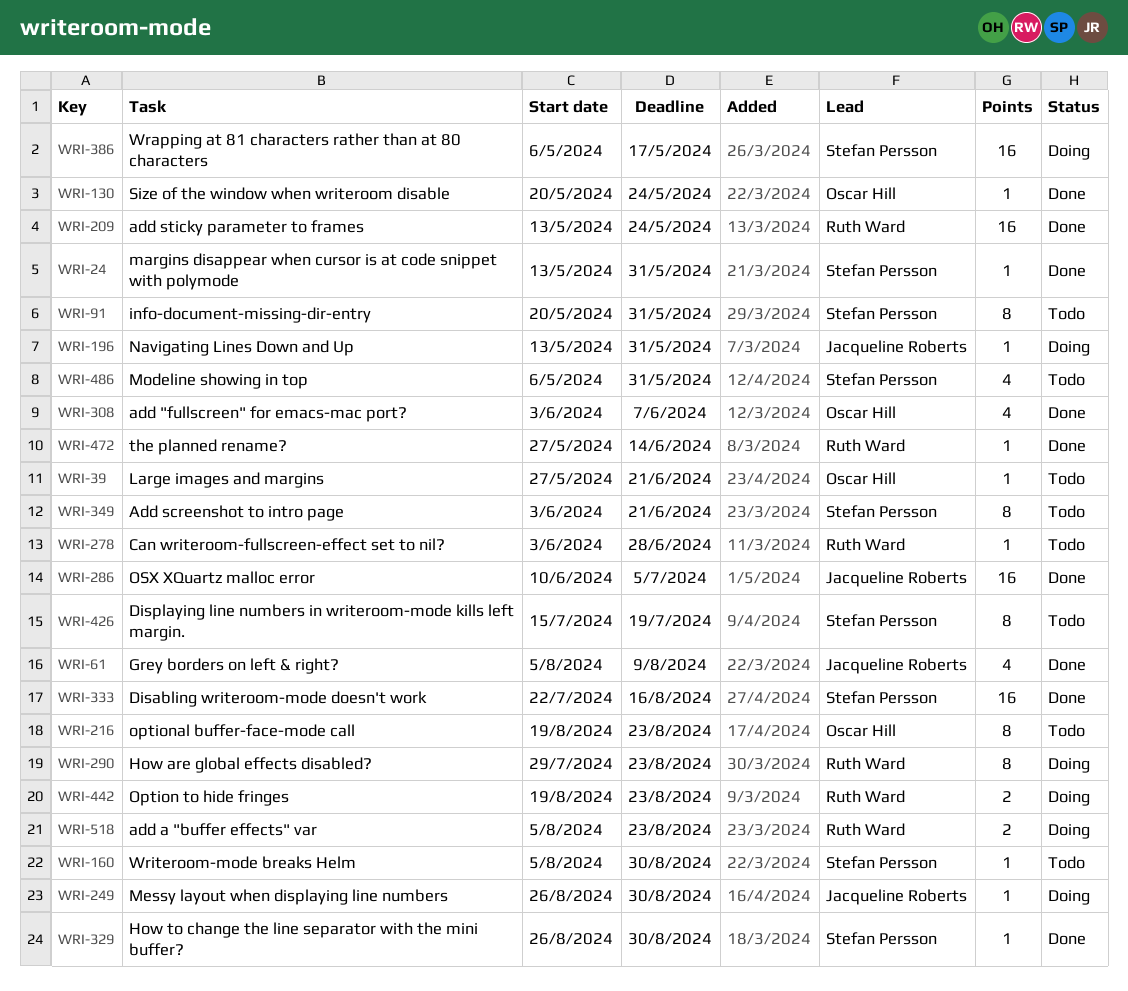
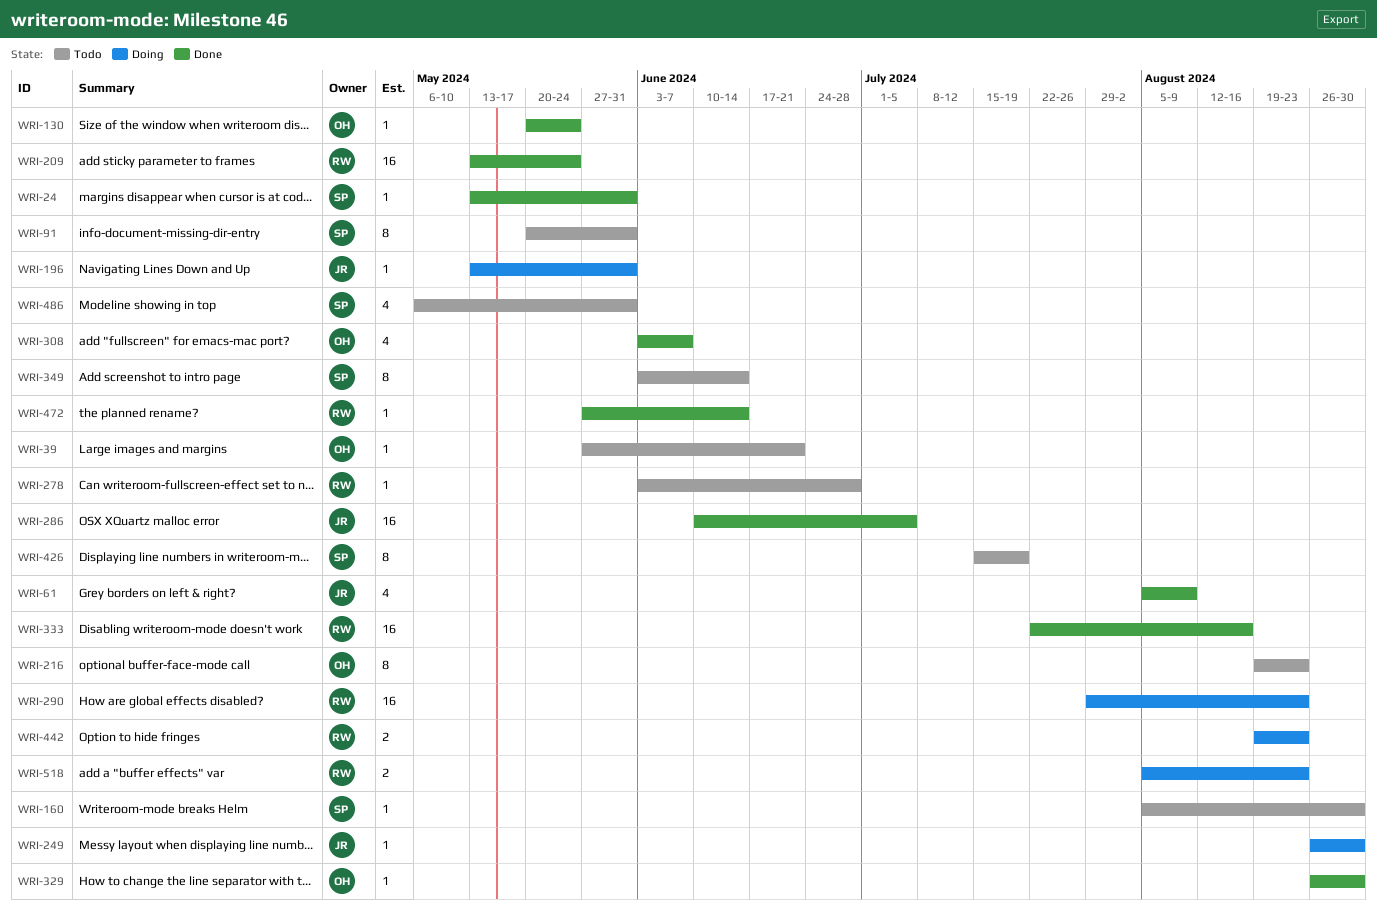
WRI-290, estimate: 8 -> 16
WRI-329, owner: Stefan Persson -> Oscar Hill
WRI-333, owner: Stefan Persson -> Ruth Ward
WRI-349, due: Jun 21 -> Jun 14
WRI-386: present -> none

